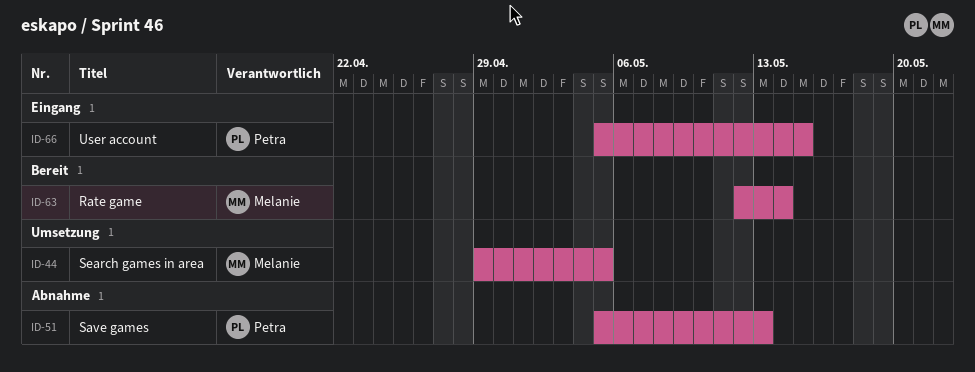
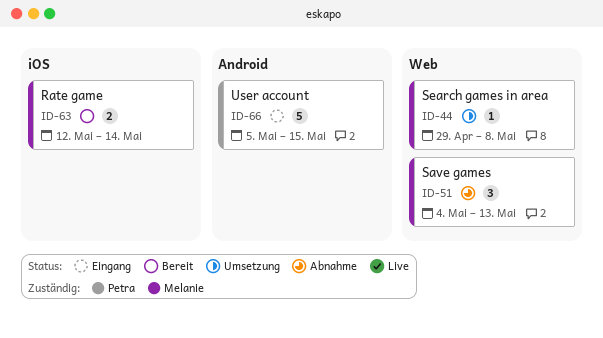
ID-44, due: May 5 -> May 8
ID-51, owner: Petra -> Melanie
ID-51, start: May 5 -> May 4

